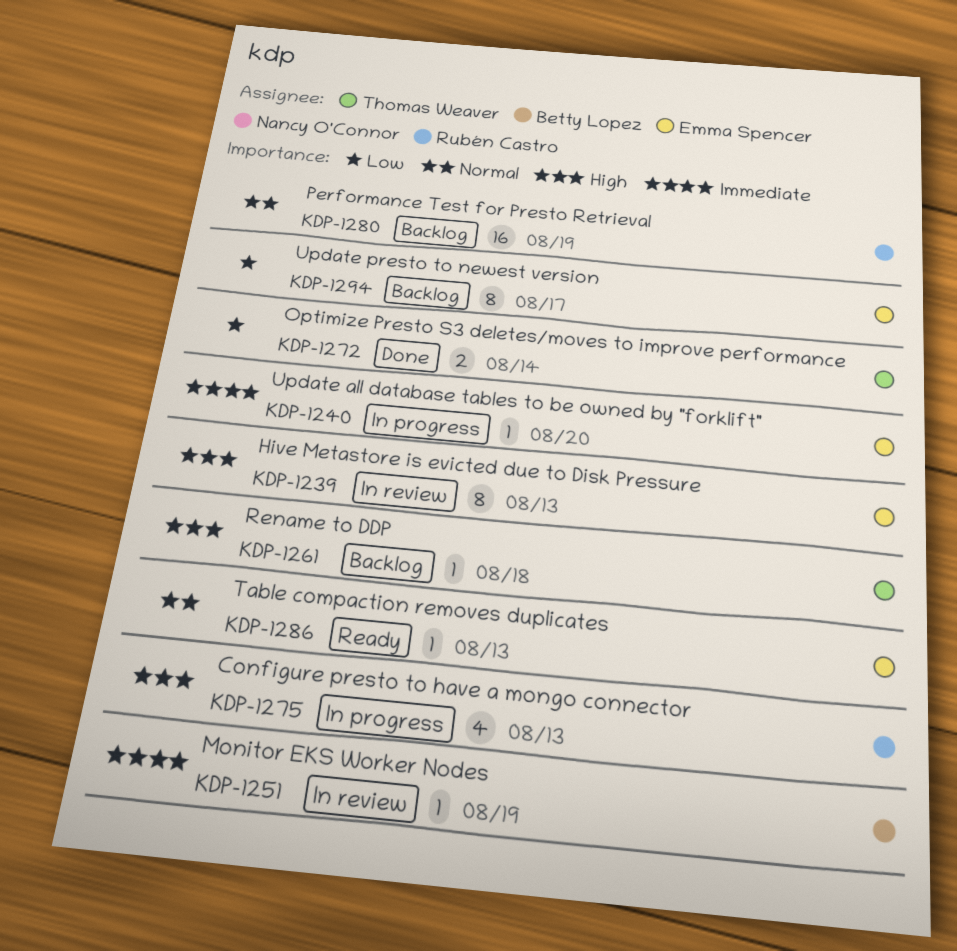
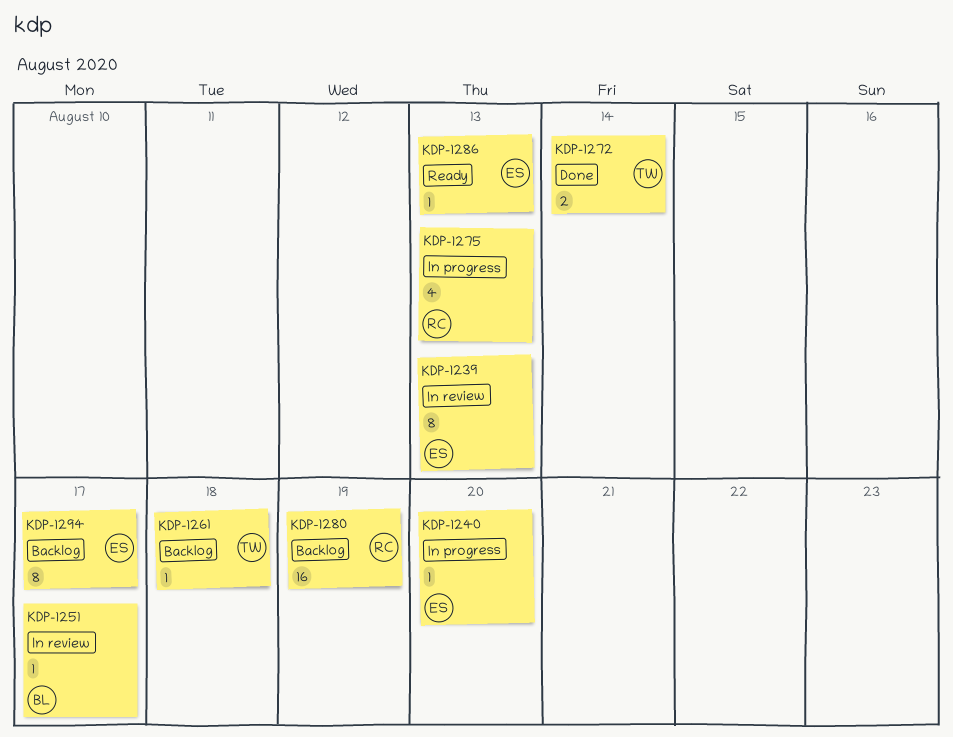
KDP-1251, due: Aug 19 -> Aug 17

